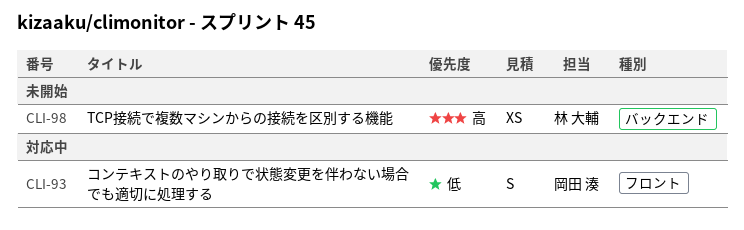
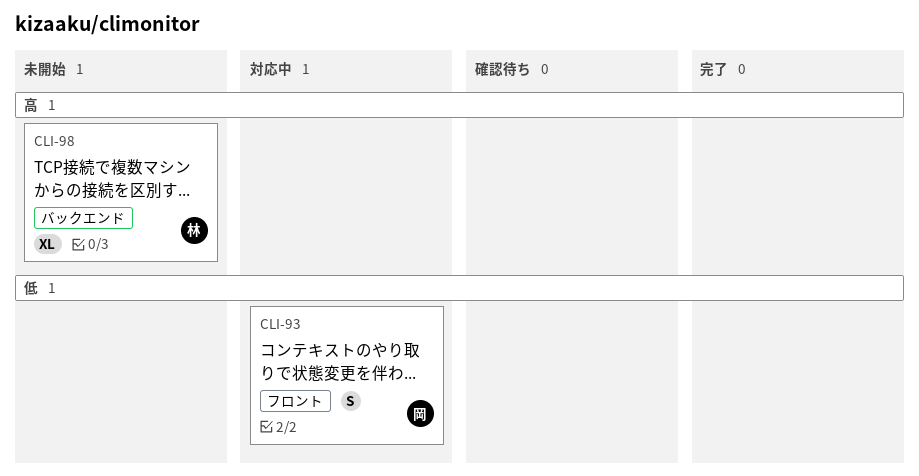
CLI-98, estimate: XS -> XL

